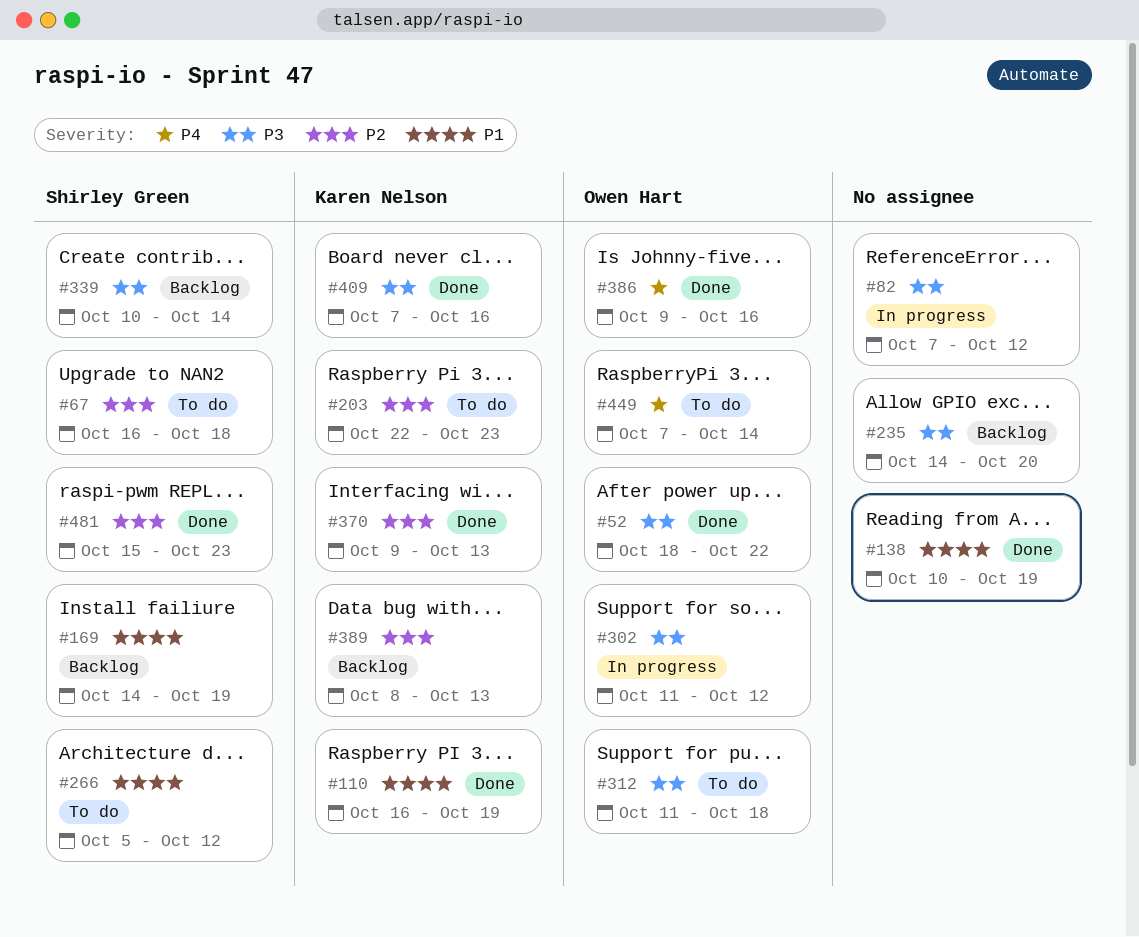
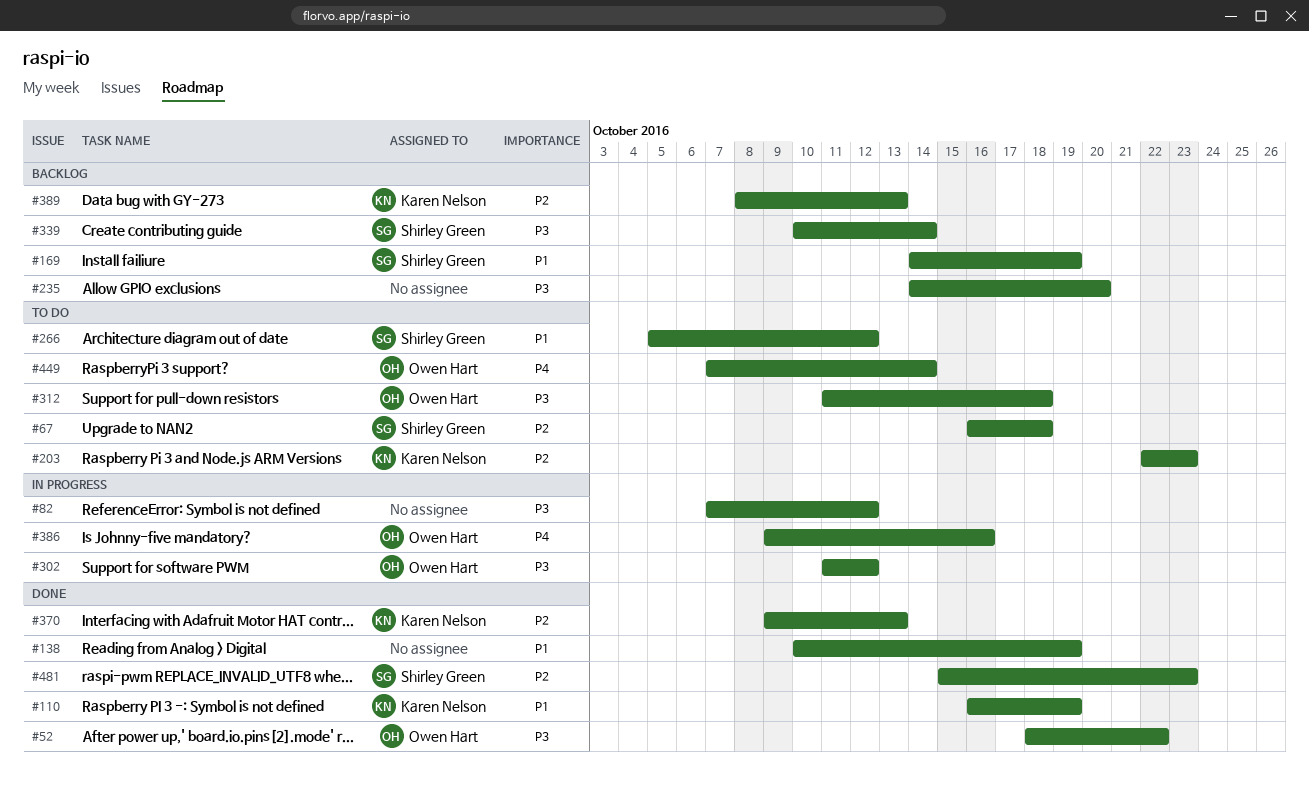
#386, status: Done -> In progress
#409: present -> none

